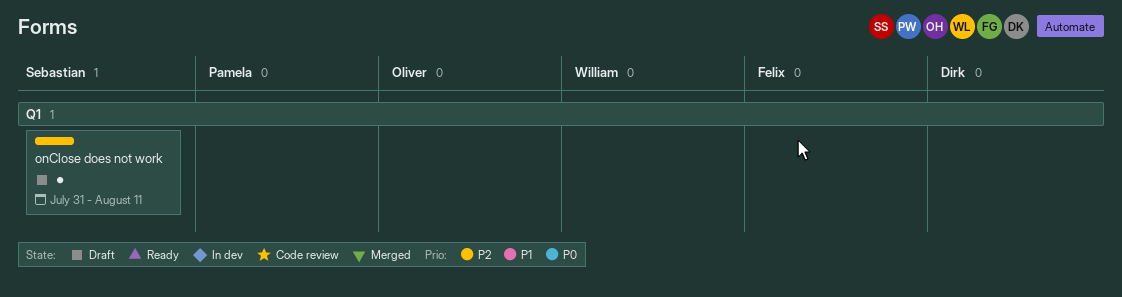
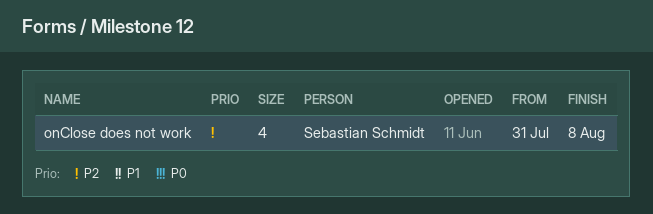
onClose does not work, estimate: 1 -> 4
onClose does not work, due: Aug 11 -> Aug 8

